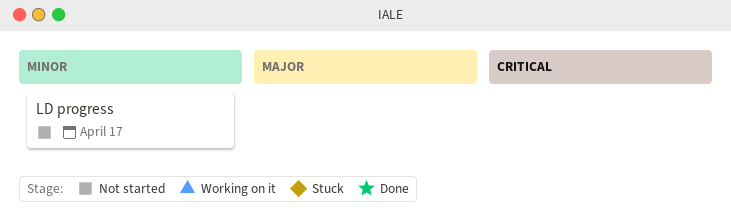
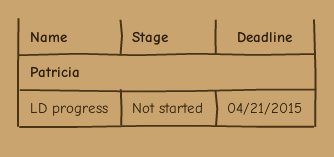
LD progress, due: Apr 17 -> Apr 21

